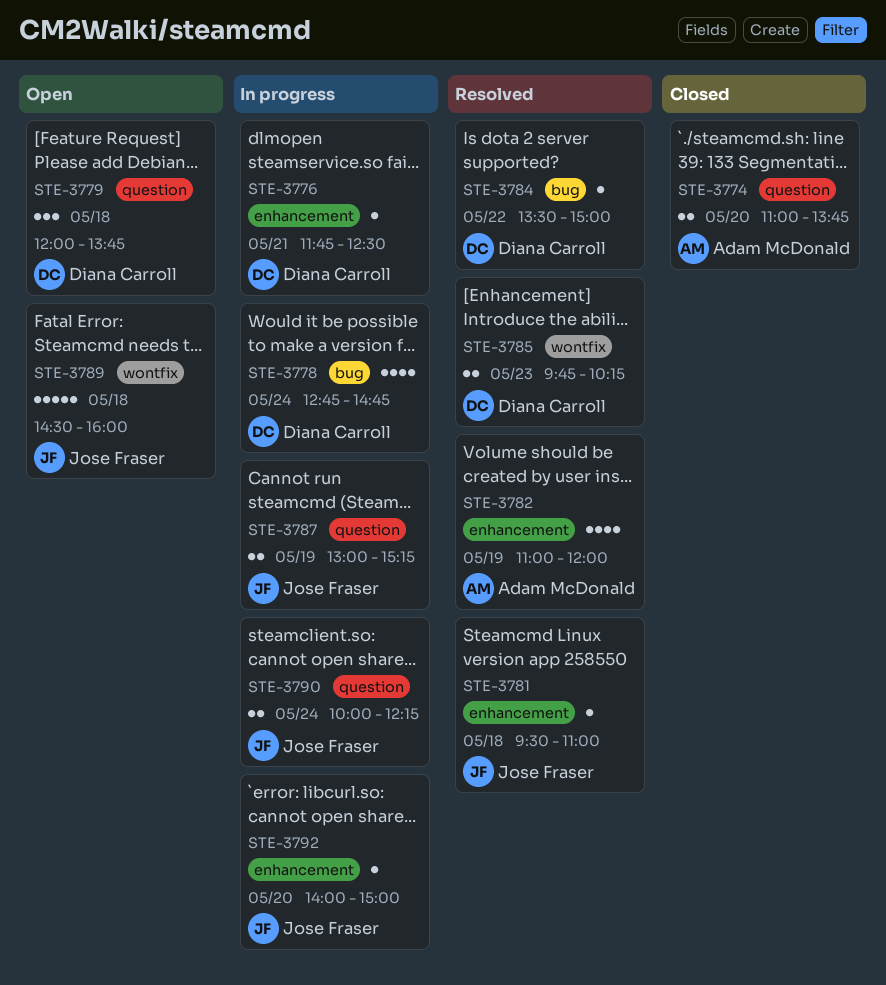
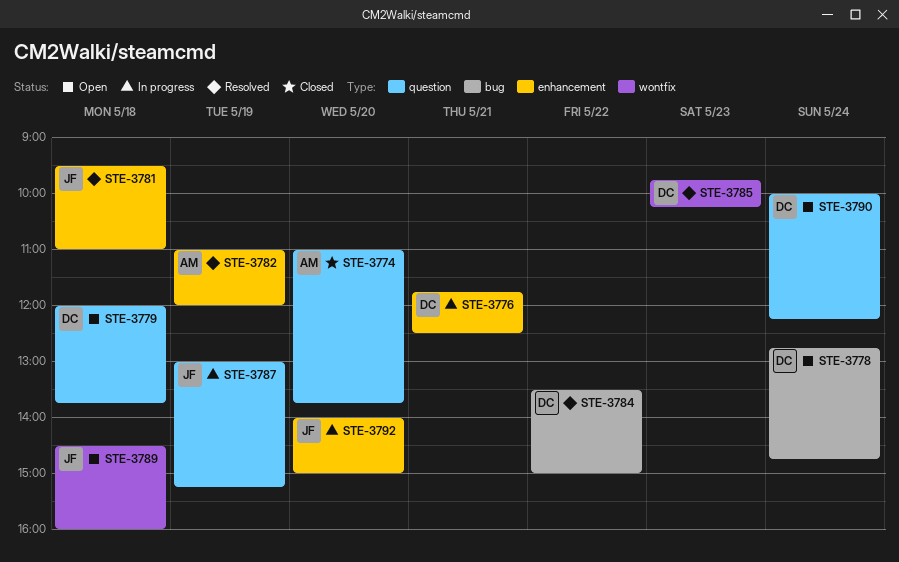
STE-3778, status: In progress -> Open
STE-3790, status: In progress -> Open
STE-3790, owner: Jose Fraser -> Diana Carroll

